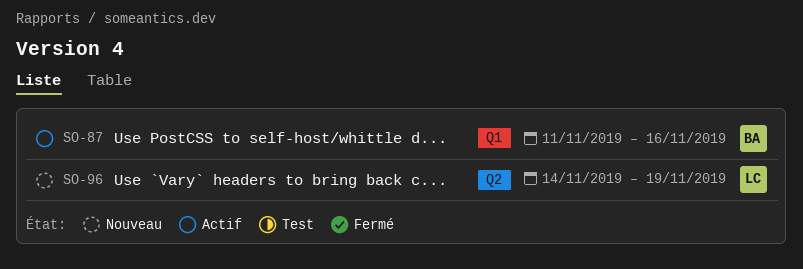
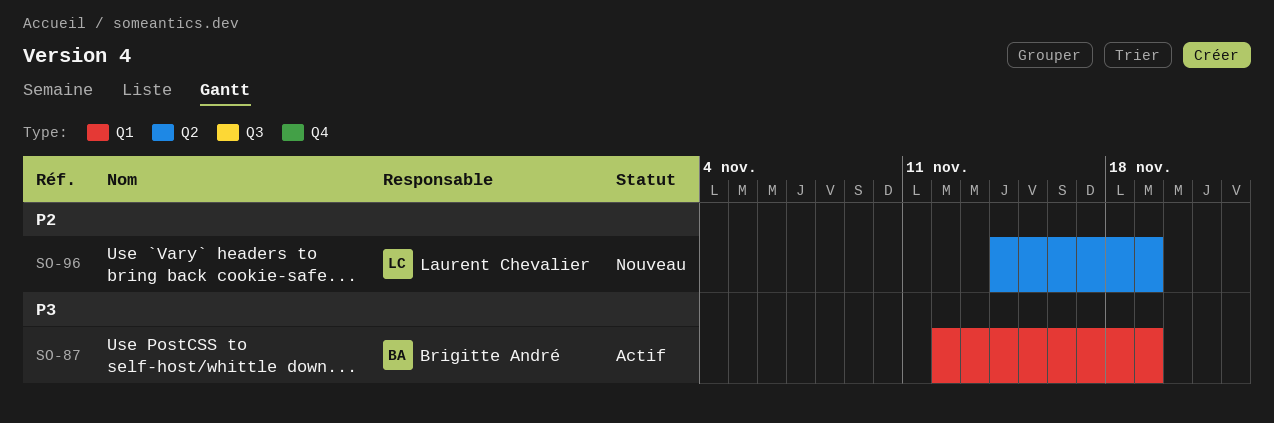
SO-87, start: Nov 11 -> Nov 12
SO-87, due: Nov 16 -> Nov 19

